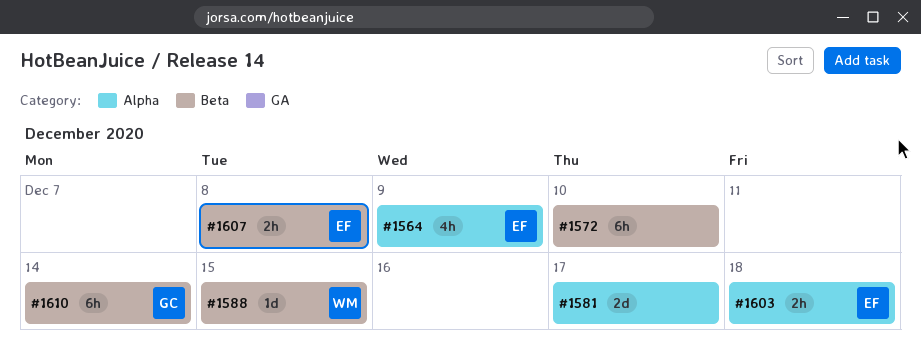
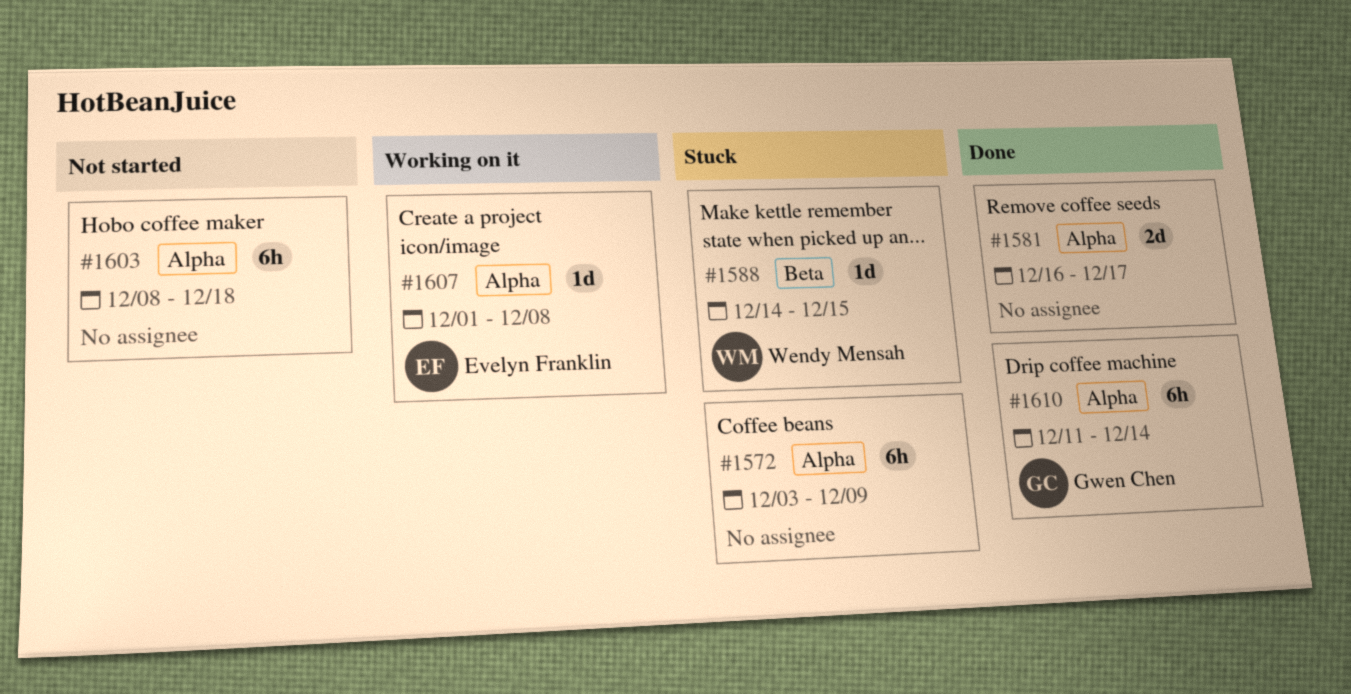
#1564: present -> none
#1572, label: Beta -> Alpha
#1572, due: Dec 10 -> Dec 9
#1603, owner: Evelyn Franklin -> none
#1603, estimate: 2h -> 6h
#1607, label: Beta -> Alpha
#1607, estimate: 2h -> 1d
#1610, label: Beta -> Alpha

